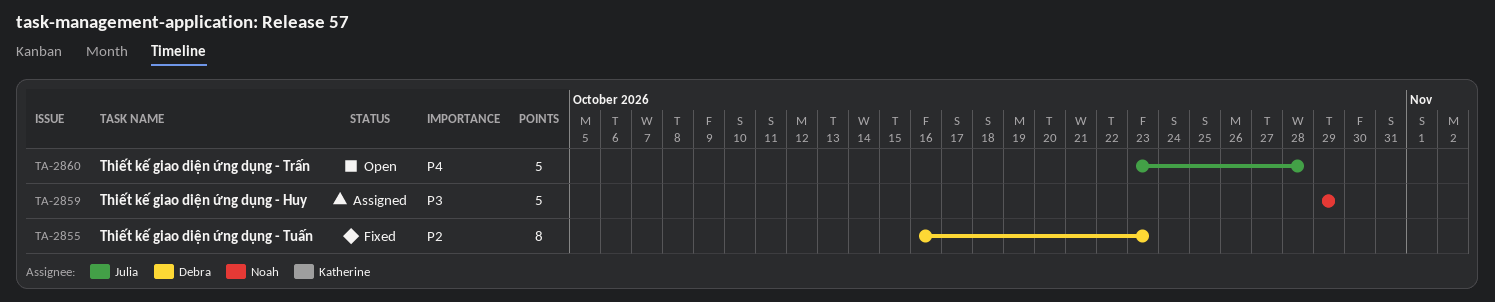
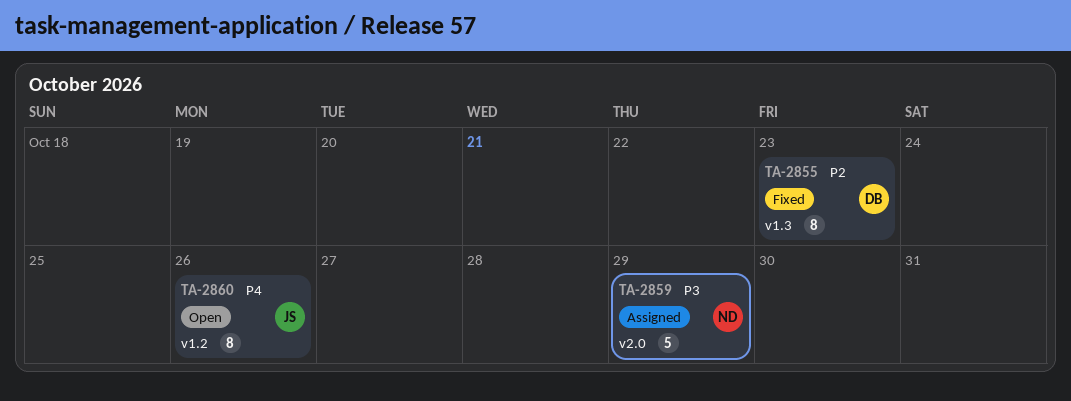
TA-2860, estimate: 5 -> 8
TA-2860, due: Oct 28 -> Oct 26

